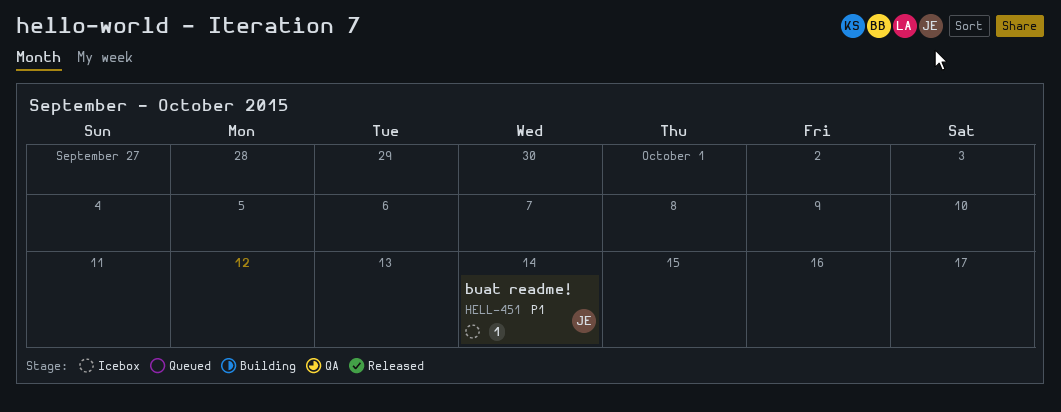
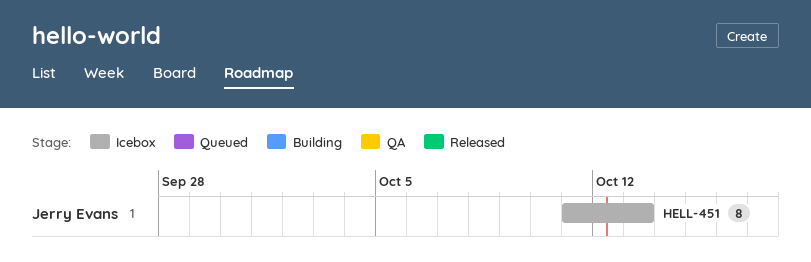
HELL-451, estimate: 1 -> 8
HELL-451, due: Oct 14 -> Oct 13

